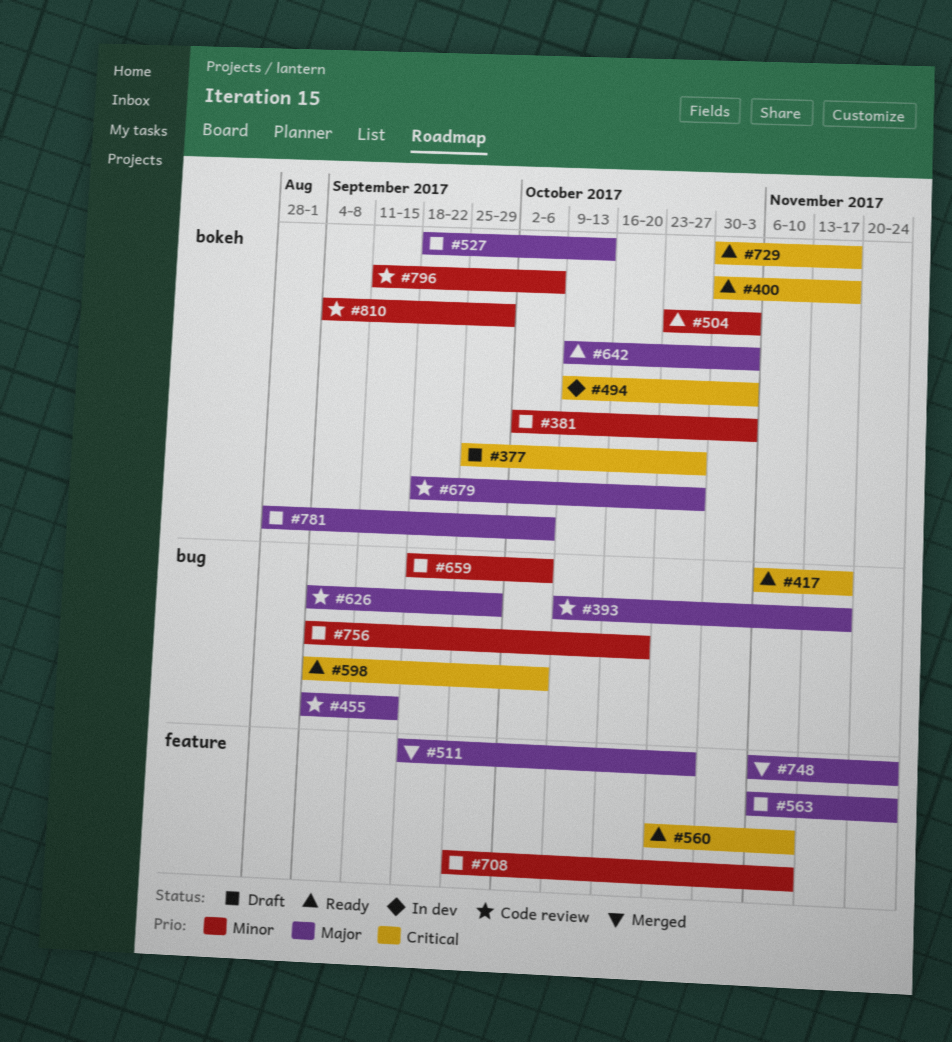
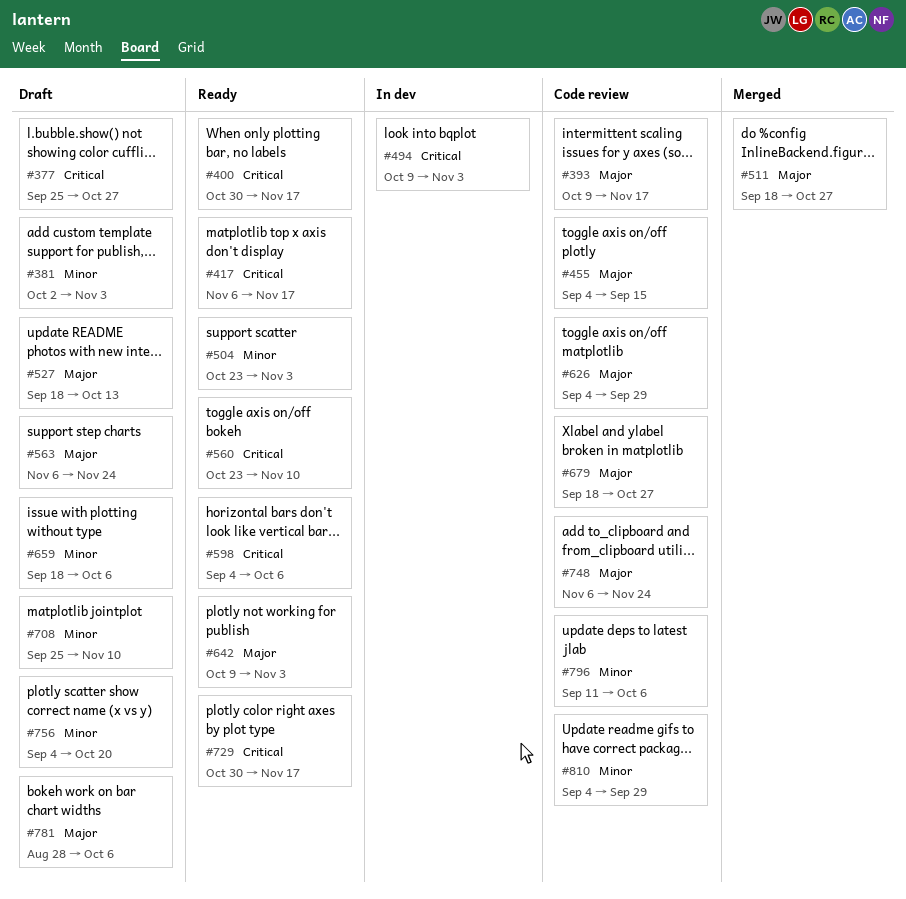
#748, status: Merged -> Code review

